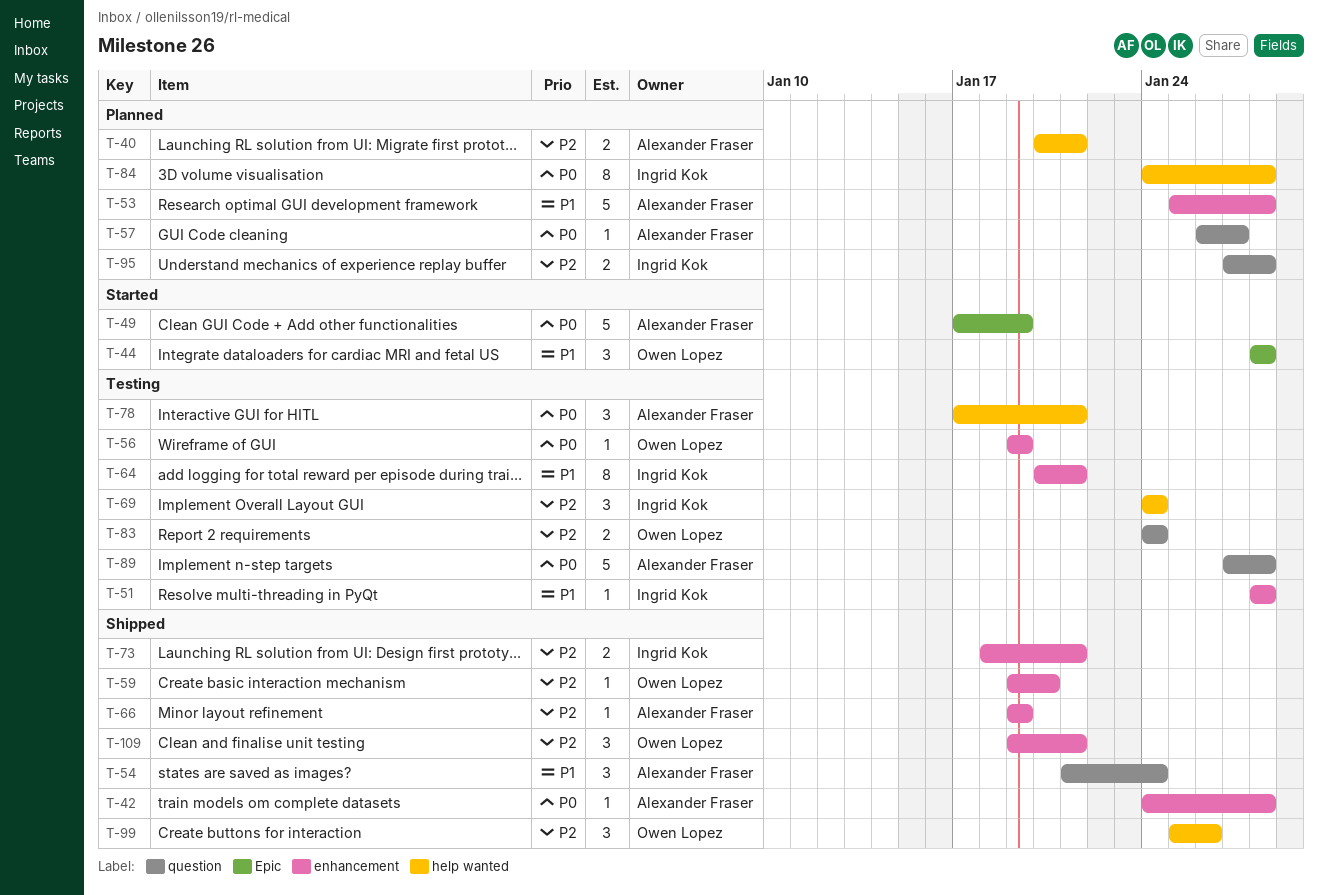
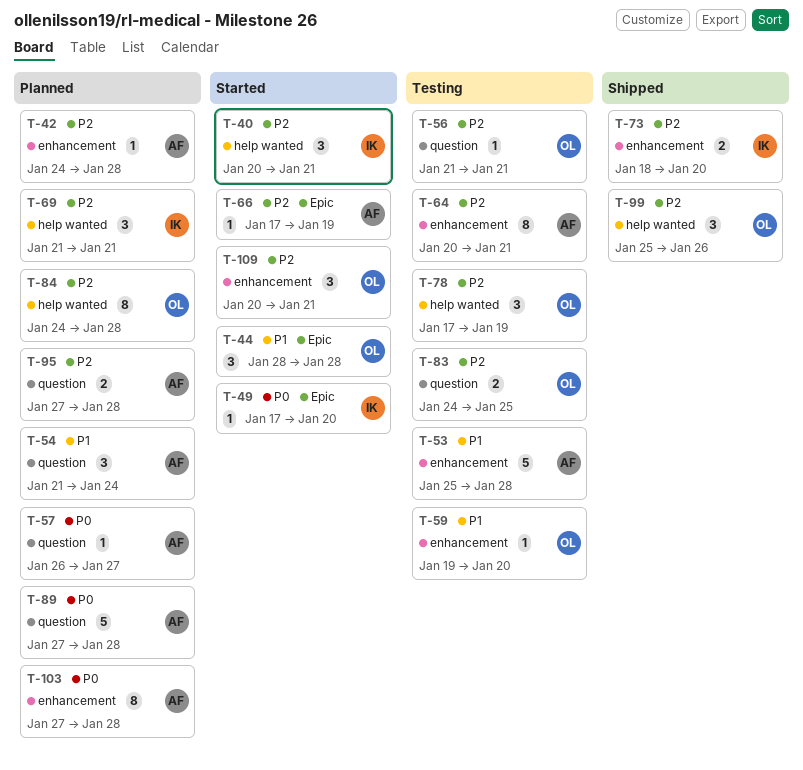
T-40, status: Planned -> Started
T-40, owner: Alexander Fraser -> Ingrid Kok
T-40, estimate: 2 -> 3
T-42, status: Shipped -> Planned
T-42, priority: P0 -> P2
T-49, owner: Alexander Fraser -> Ingrid Kok
T-49, estimate: 5 -> 1
T-49, due: Jan 19 -> Jan 20
T-51: present -> none
T-53, status: Planned -> Testing
T-54, status: Shipped -> Planned
T-56, priority: P0 -> P2
T-56, label: enhancement -> question
T-56, start: Jan 19 -> Jan 21
T-56, due: Jan 19 -> Jan 21
T-59, status: Shipped -> Testing
T-59, priority: P2 -> P1
T-64, owner: Ingrid Kok -> Alexander Fraser
T-64, priority: P1 -> P2
T-66, status: Shipped -> Started
T-66, label: enhancement -> Epic
T-66, start: Jan 19 -> Jan 17
T-69, status: Testing -> Planned
T-69, start: Jan 24 -> Jan 21
T-69, due: Jan 24 -> Jan 21
T-73, due: Jan 21 -> Jan 20
T-78, owner: Alexander Fraser -> Owen Lopez
T-78, priority: P0 -> P2
T-78, due: Jan 21 -> Jan 19
T-83, due: Jan 24 -> Jan 25
T-84, owner: Ingrid Kok -> Owen Lopez
T-84, priority: P0 -> P2
T-89, status: Testing -> Planned
T-95, owner: Ingrid Kok -> Alexander Fraser
T-103: none -> present
T-109, status: Shipped -> Started
T-109, start: Jan 19 -> Jan 20

